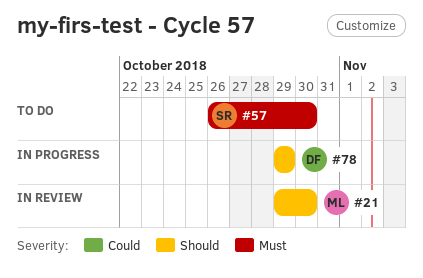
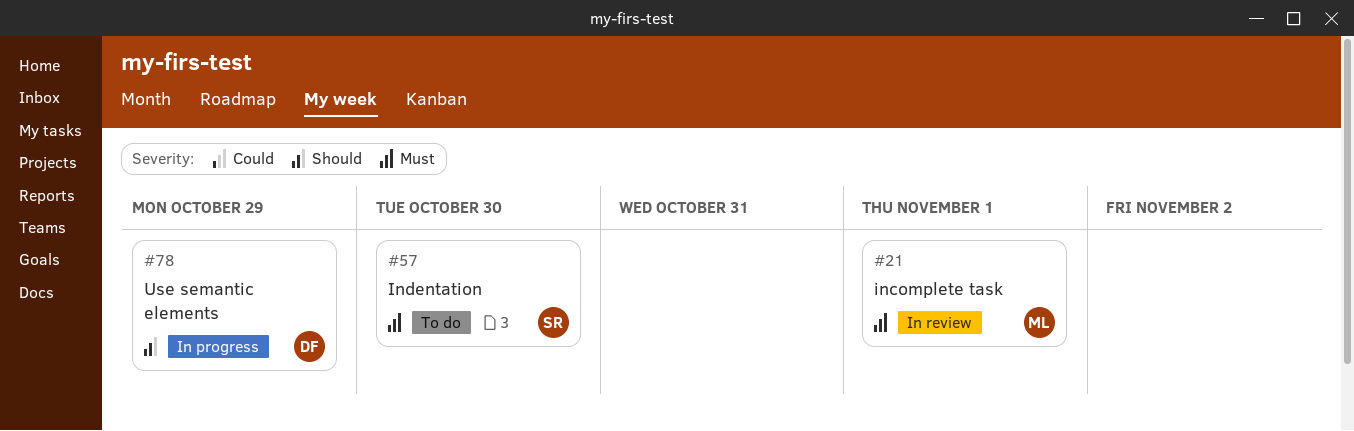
#21, priority: Should -> Must
#21, due: Oct 30 -> Nov 1

